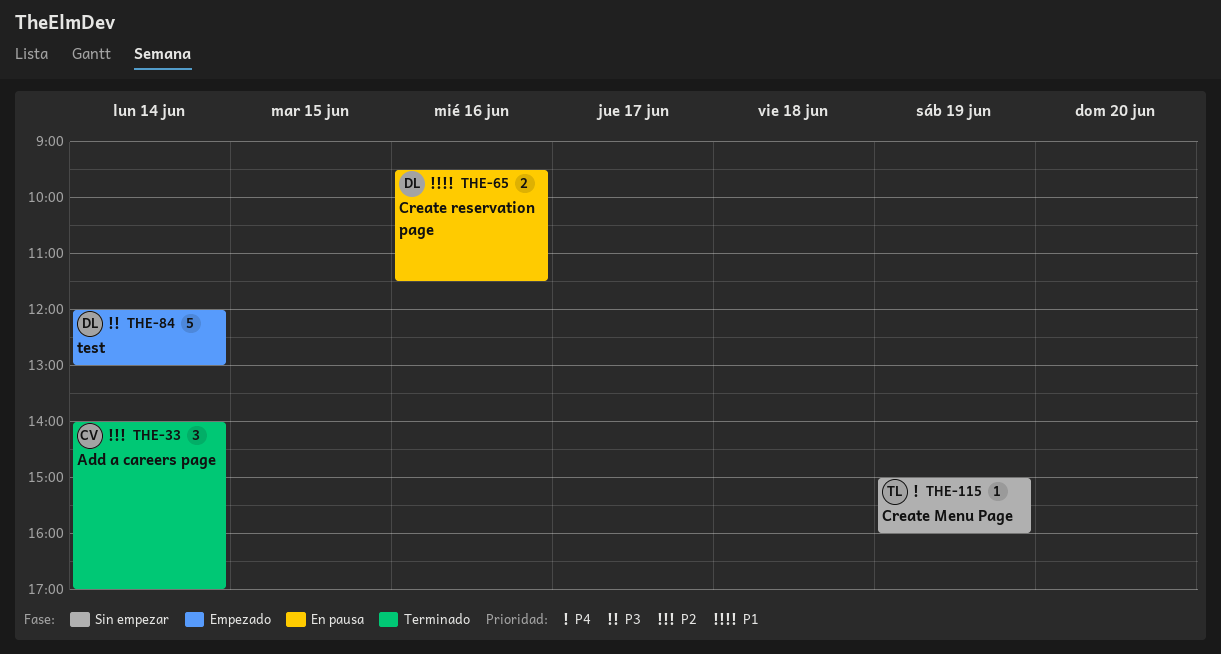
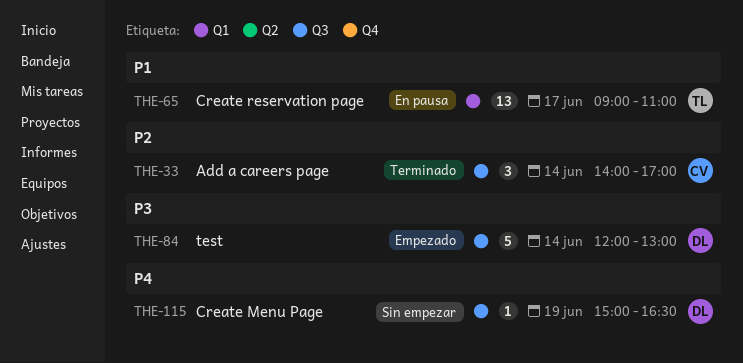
THE-65, owner: DL -> TL
THE-65, estimate: 2 -> 13
THE-65, day: Jun 16 -> Jun 17
THE-65, begins: 09:30 -> 09:00
THE-65, ends: 11:30 -> 11:00
THE-115, owner: TL -> DL
THE-115, ends: 16:00 -> 16:30

